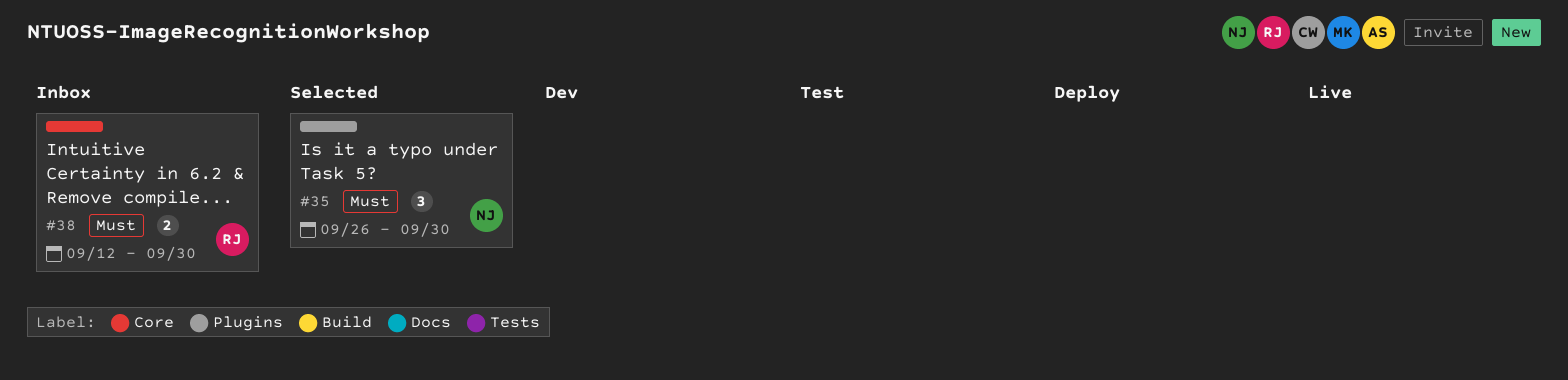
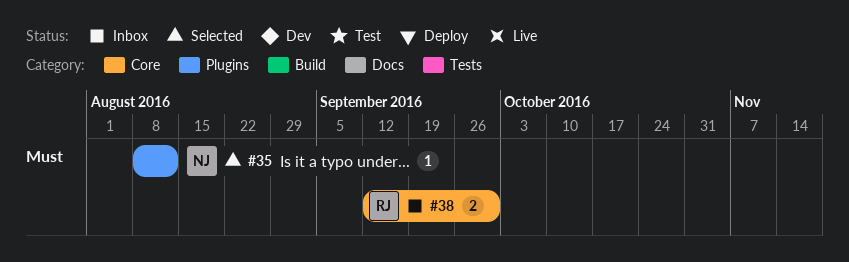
#35, estimate: 3 -> 1
#35, start: Sep 26 -> Aug 8
#35, due: Sep 30 -> Aug 12

